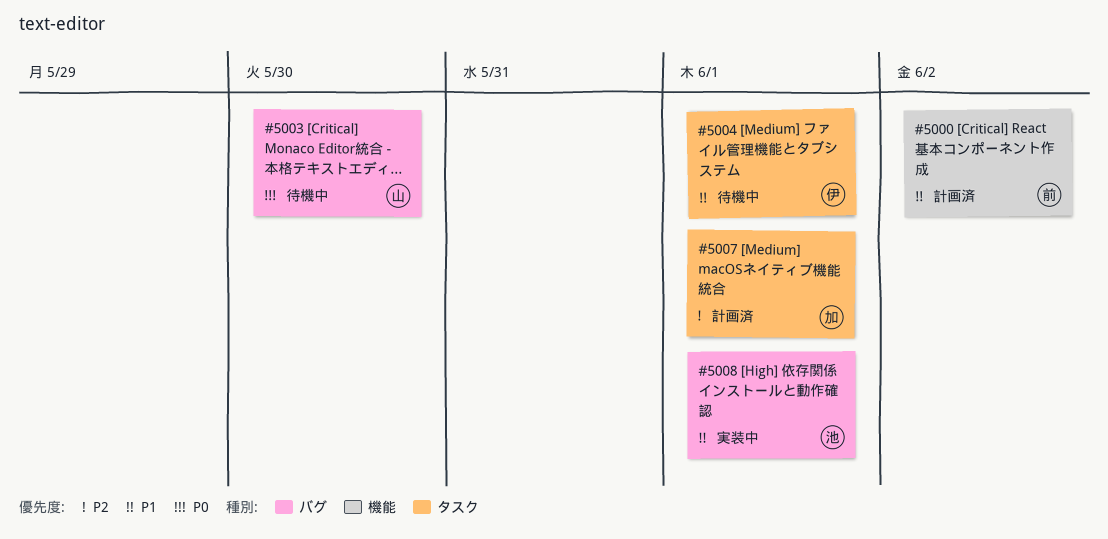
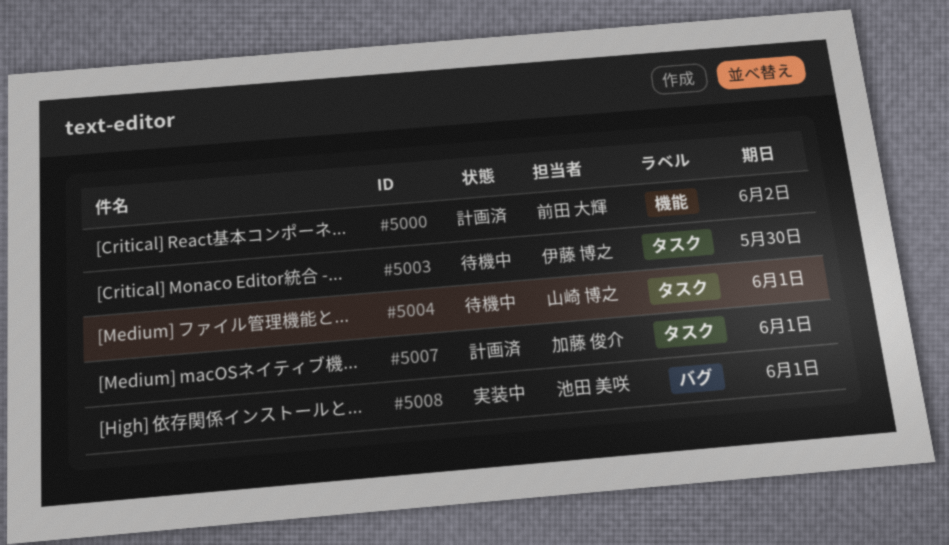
#5003, owner: 山崎 博之 -> 伊藤 博之
#5003, label: バグ -> タスク
#5004, owner: 伊藤 博之 -> 山崎 博之

